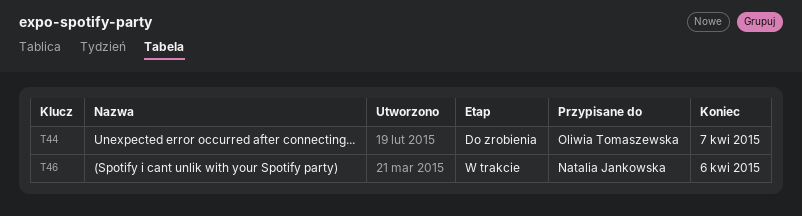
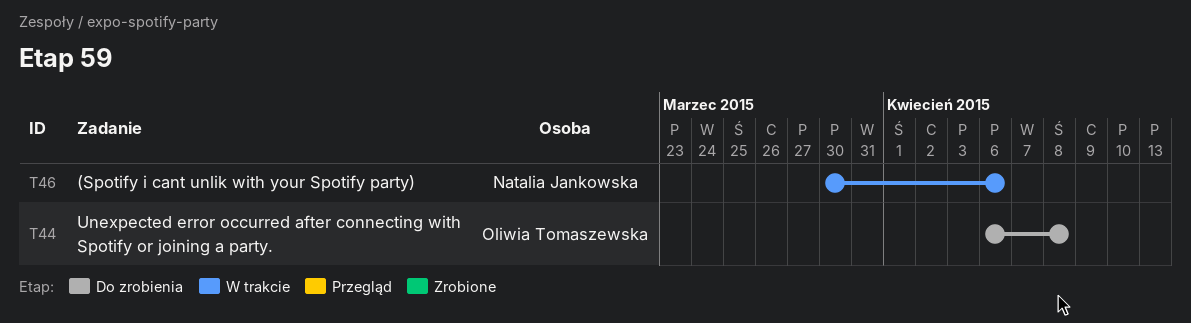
T44, due: Apr 7 -> Apr 8

